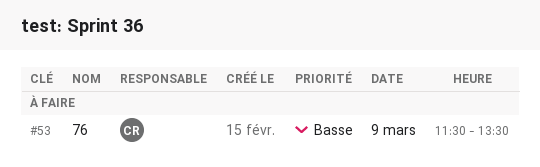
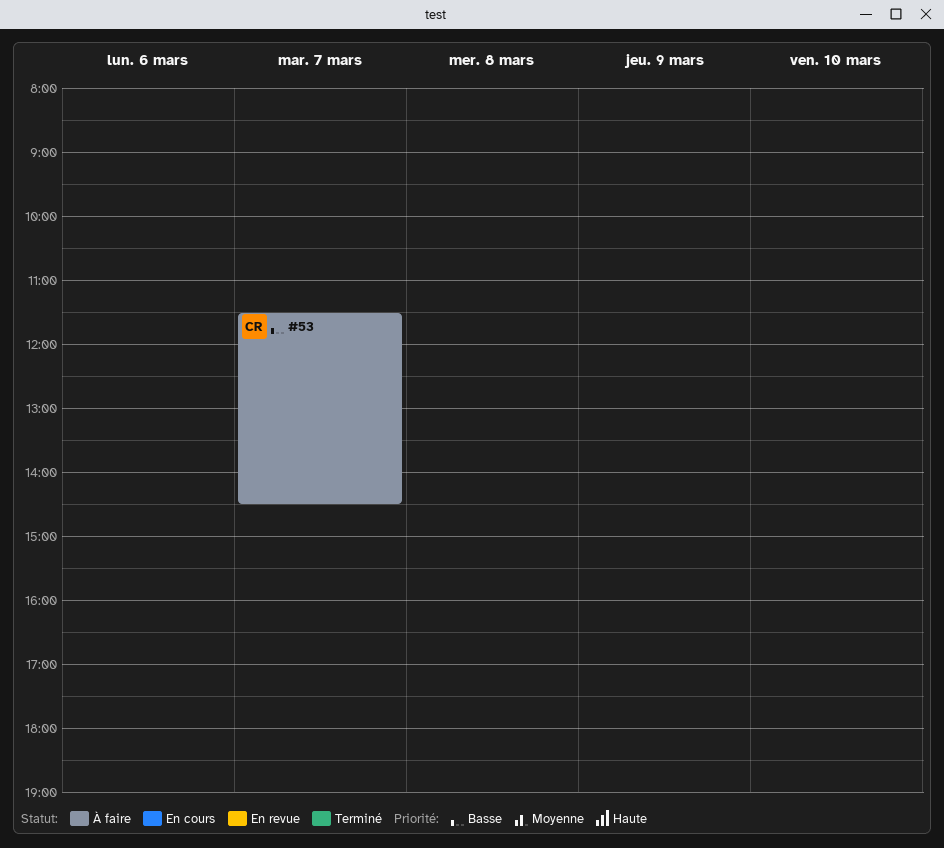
#53, day: Mar 9 -> Mar 7
#53, ends: 13:30 -> 14:30

